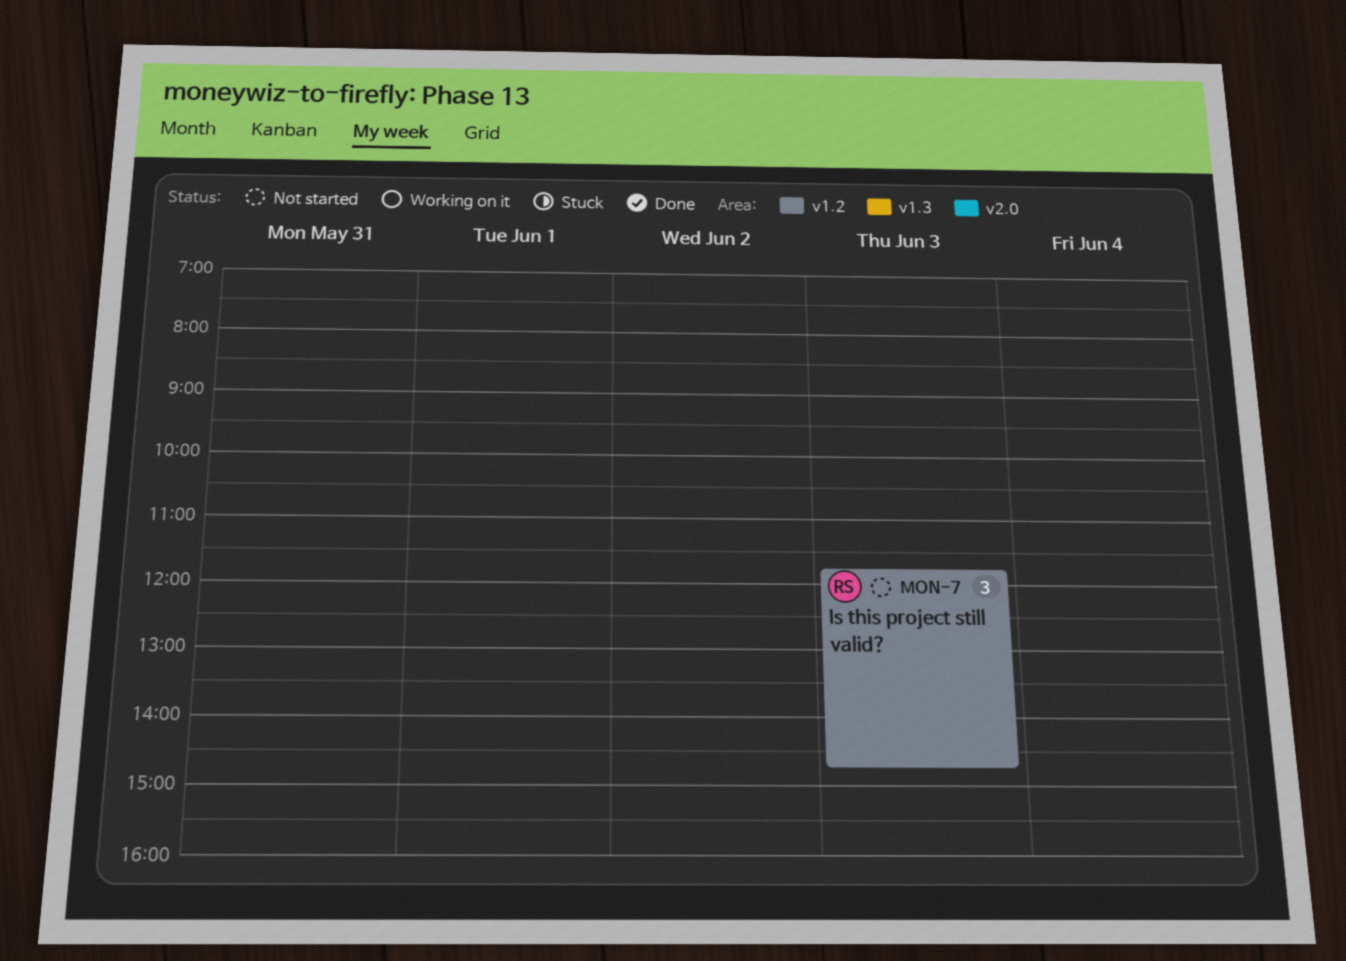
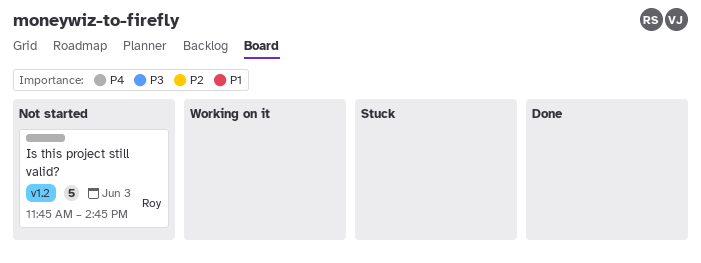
Is this project still valid?, estimate: 3 -> 5

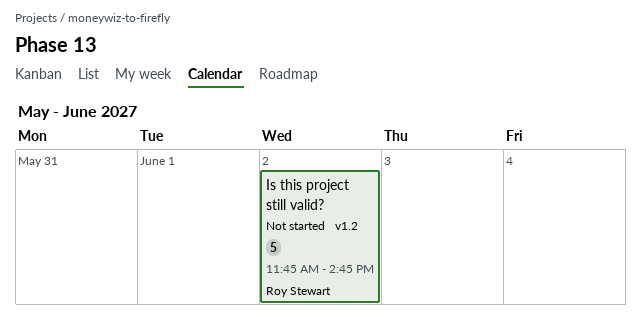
Is this project still valid?, day: Jun 3 -> Jun 2

